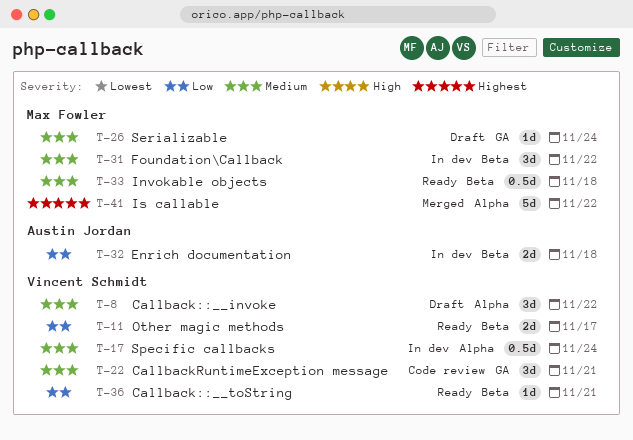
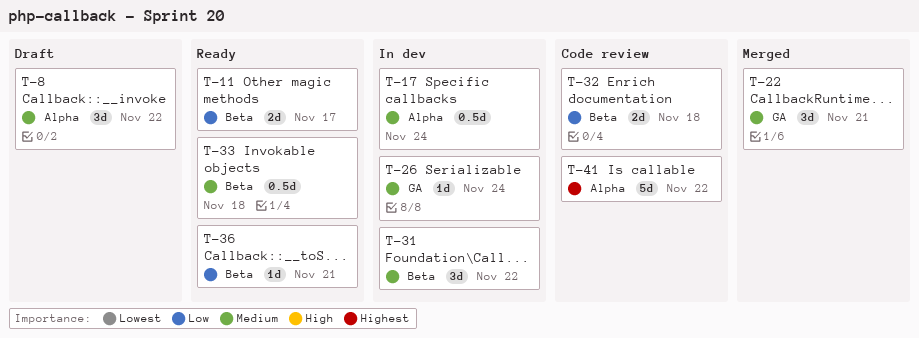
T-22, status: Code review -> Merged
T-26, status: Draft -> In dev
T-32, status: In dev -> Code review
T-41, status: Merged -> Code review

